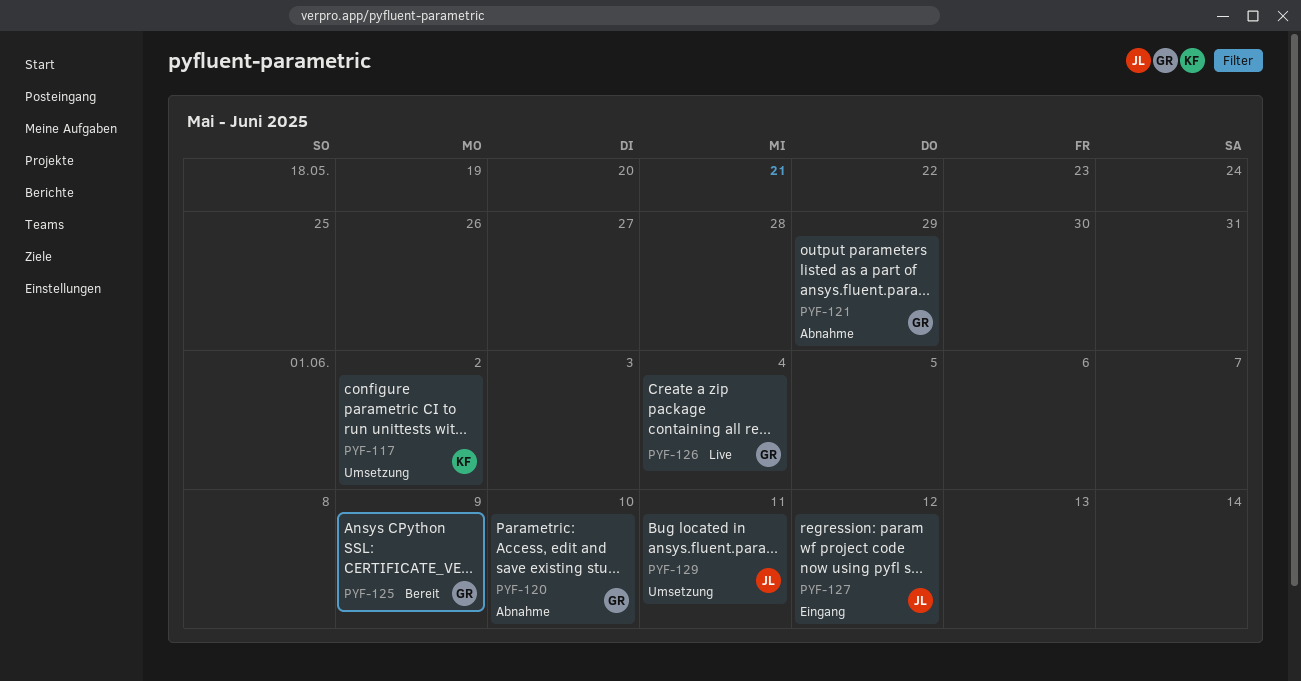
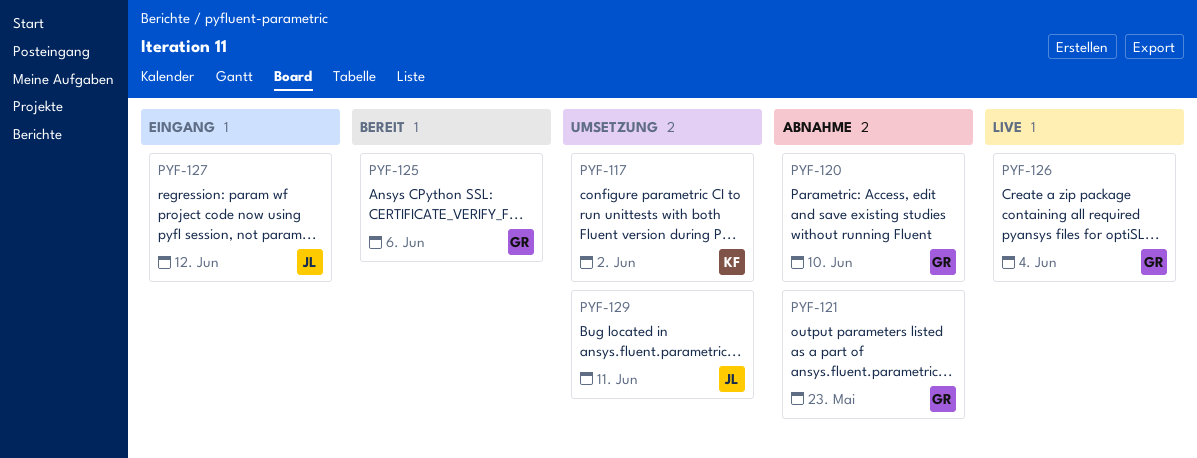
PYF-121, due: May 29 -> May 23
PYF-125, due: Jun 9 -> Jun 6

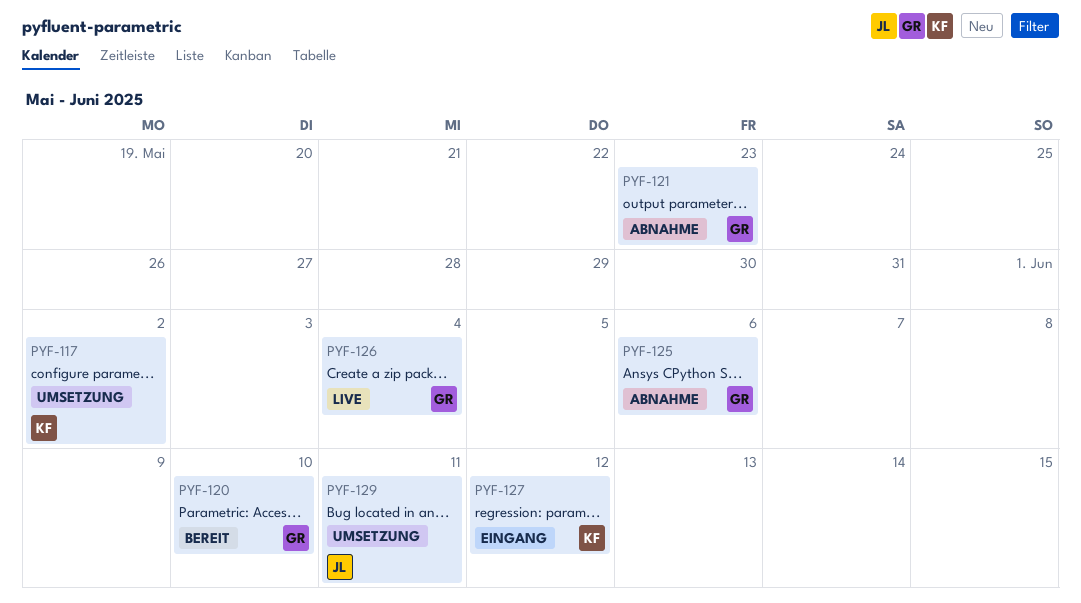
PYF-120, status: Abnahme -> Bereit
PYF-125, status: Bereit -> Abnahme
PYF-127, owner: JL -> KF

